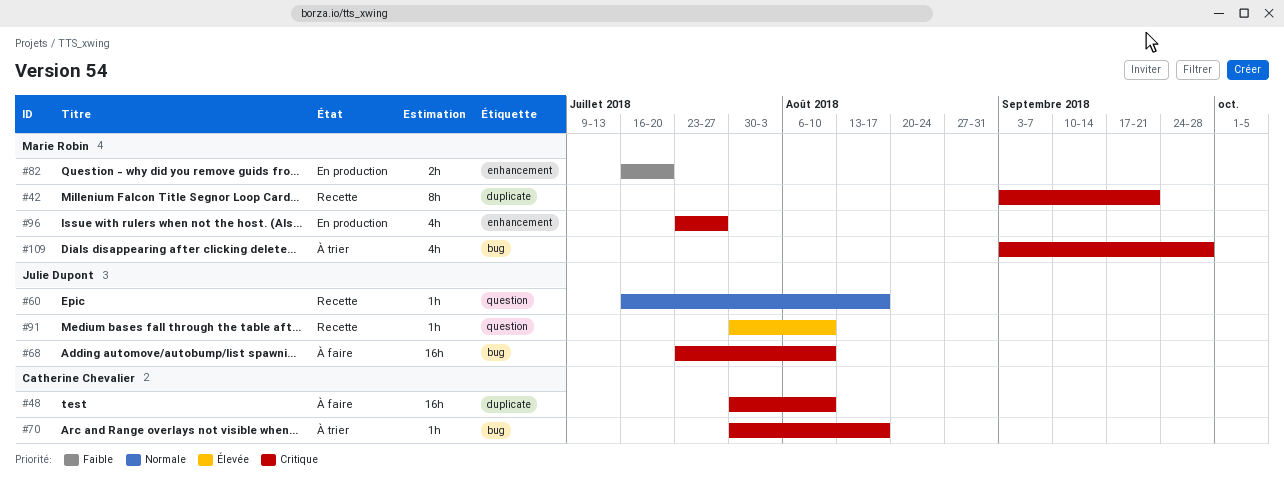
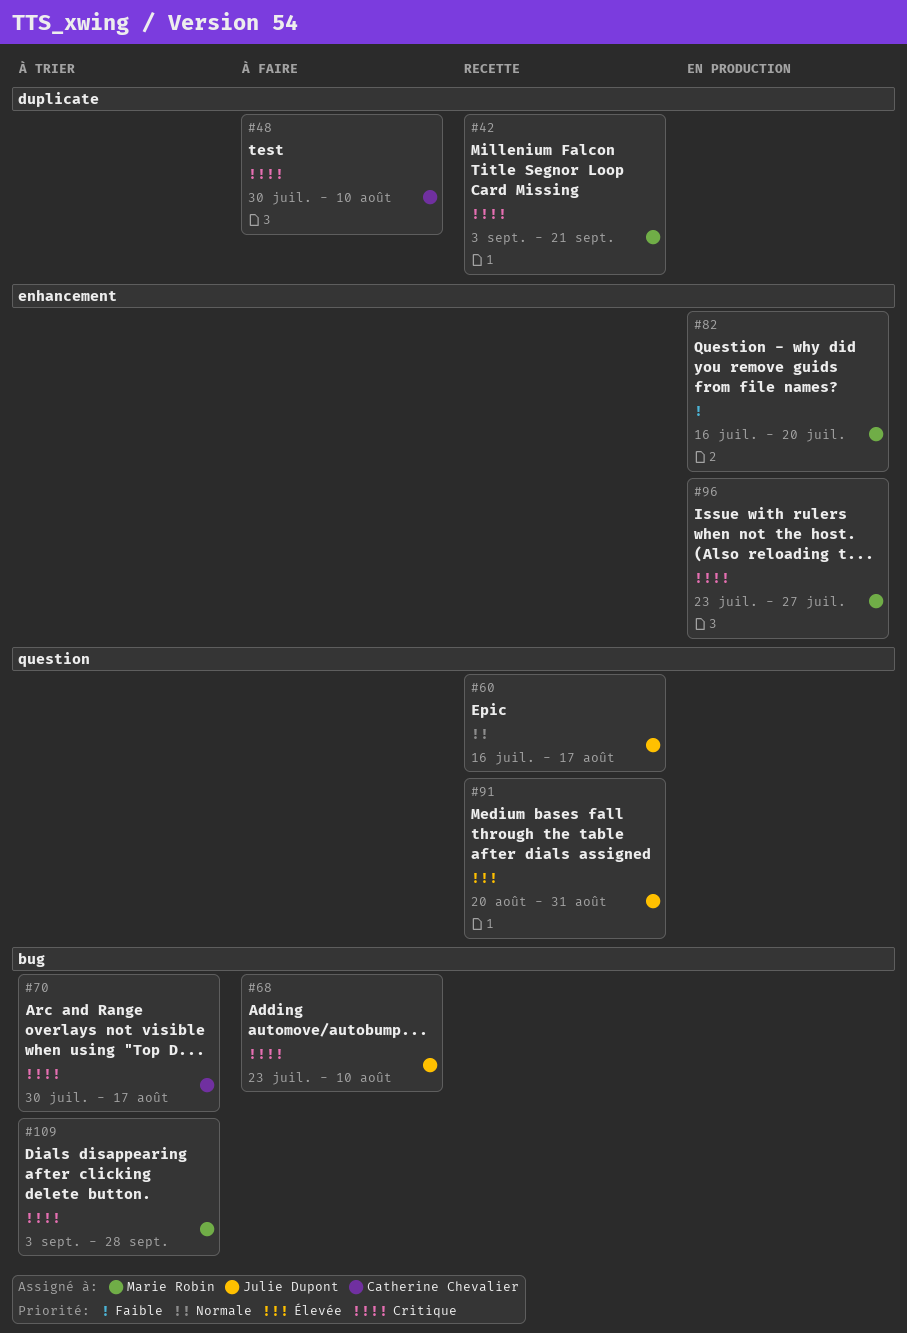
#91, start: Jul 30 -> Aug 20
#91, due: Aug 10 -> Aug 31

